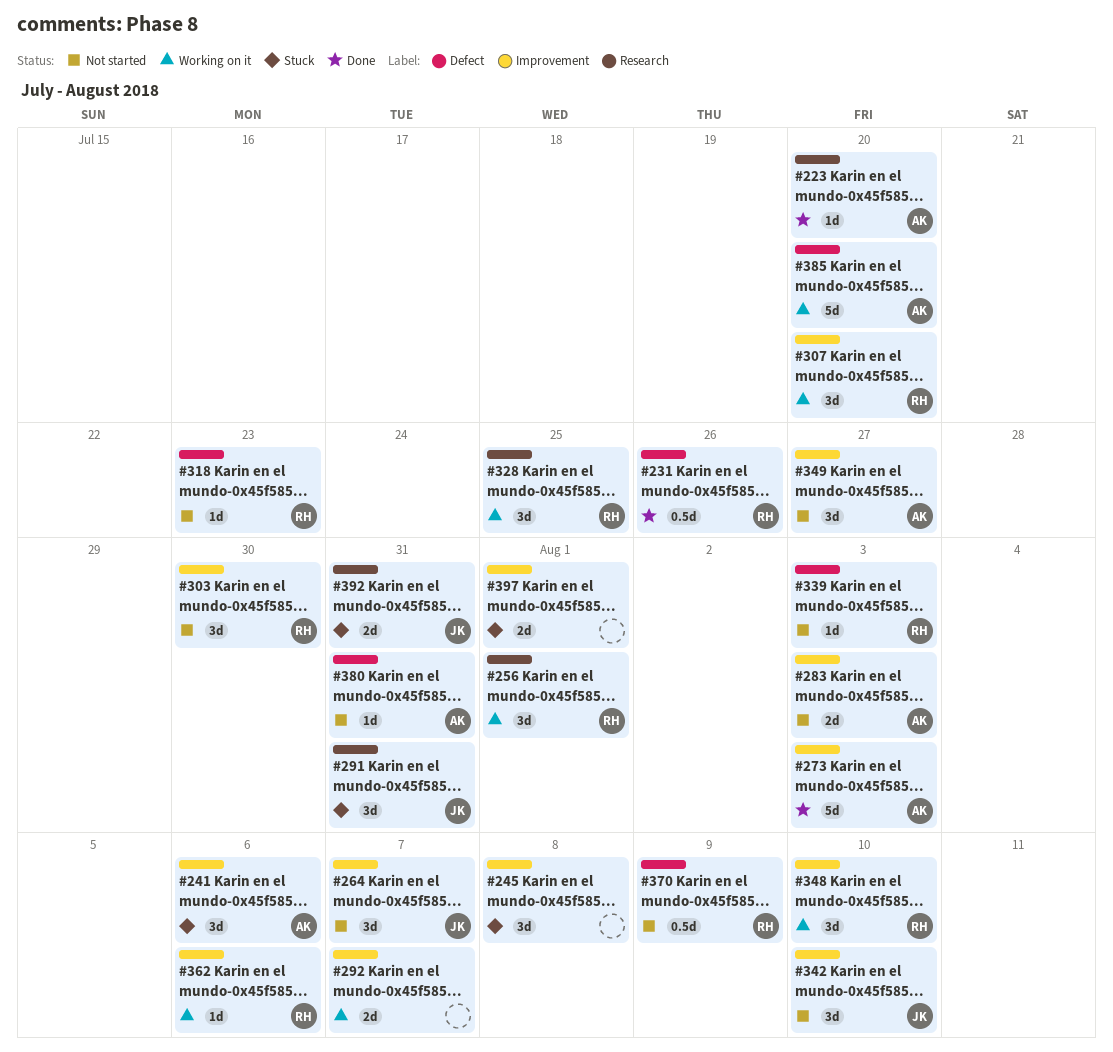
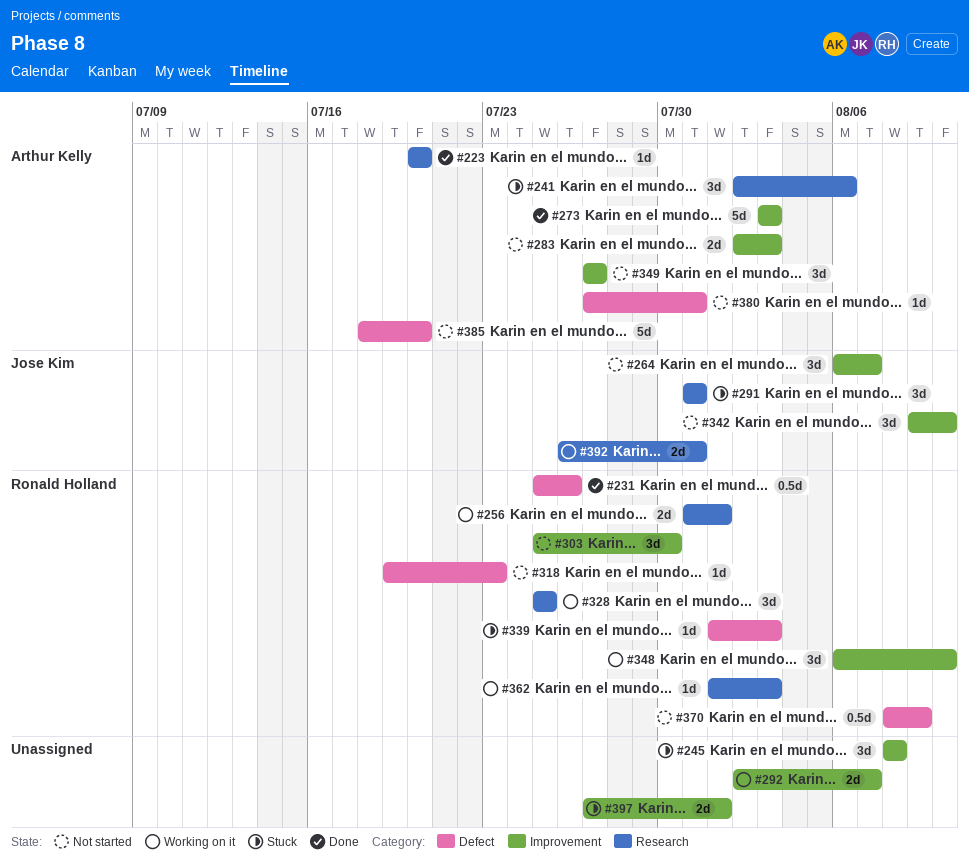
#241, label: Improvement -> Research
#256, estimate: 3d -> 2d
#307: present -> none
#339, status: Not started -> Stuck
#362, label: Improvement -> Research
#362, due: Aug 6 -> Aug 3
#385, status: Working on it -> Not started
#392, status: Stuck -> Working on it

